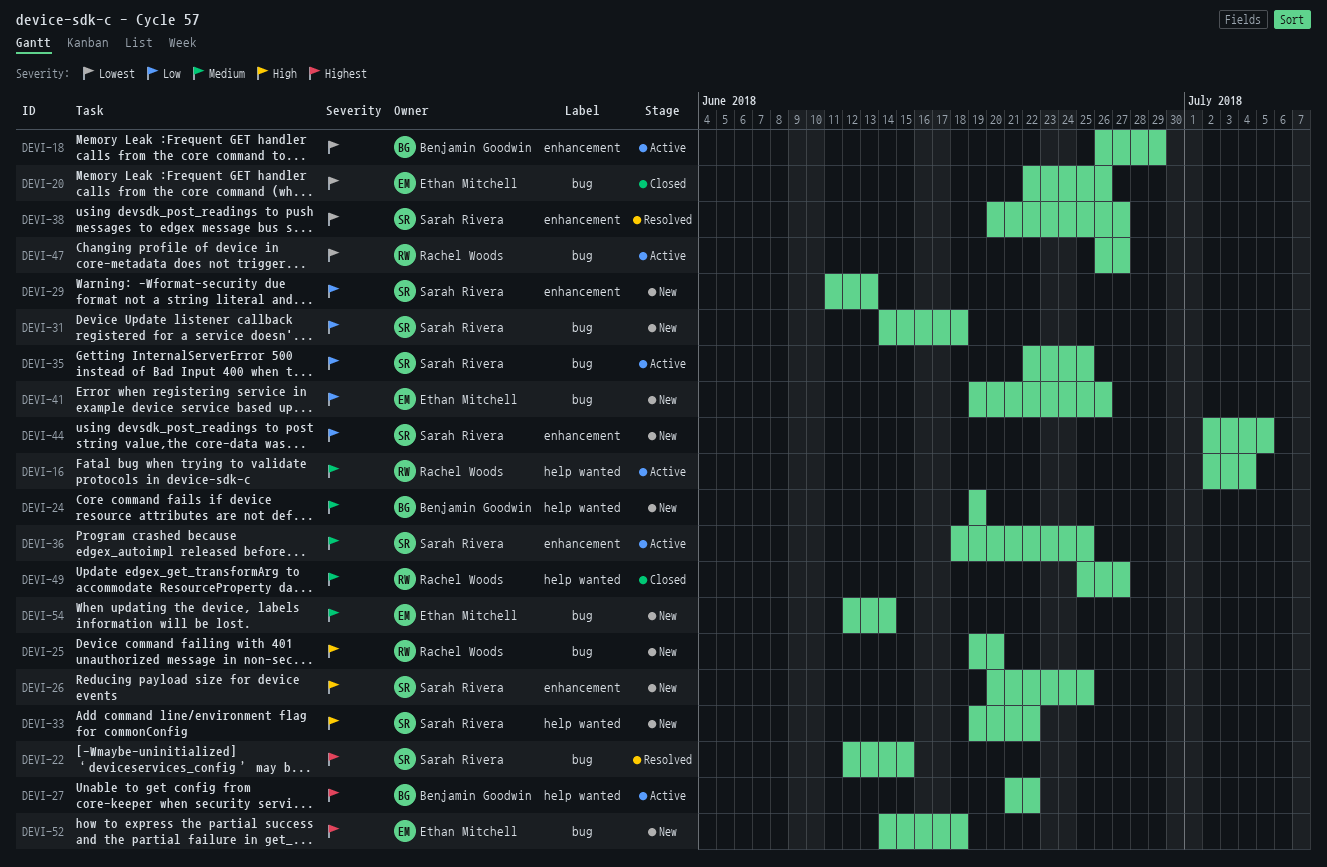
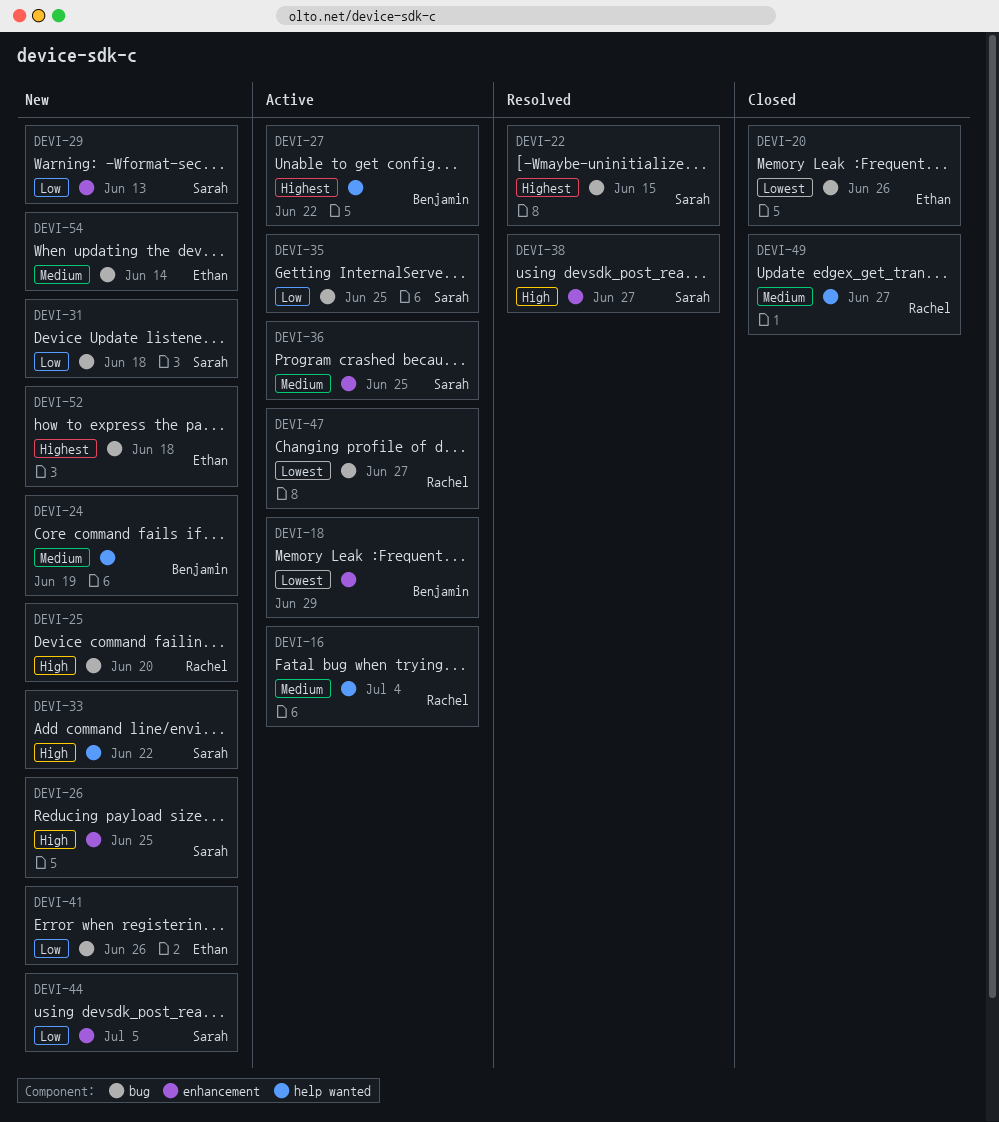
DEVI-38, priority: Lowest -> High

